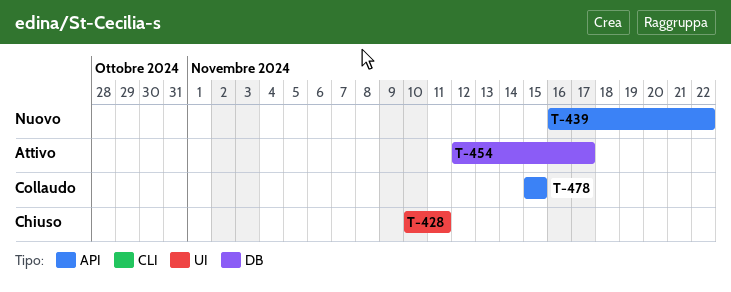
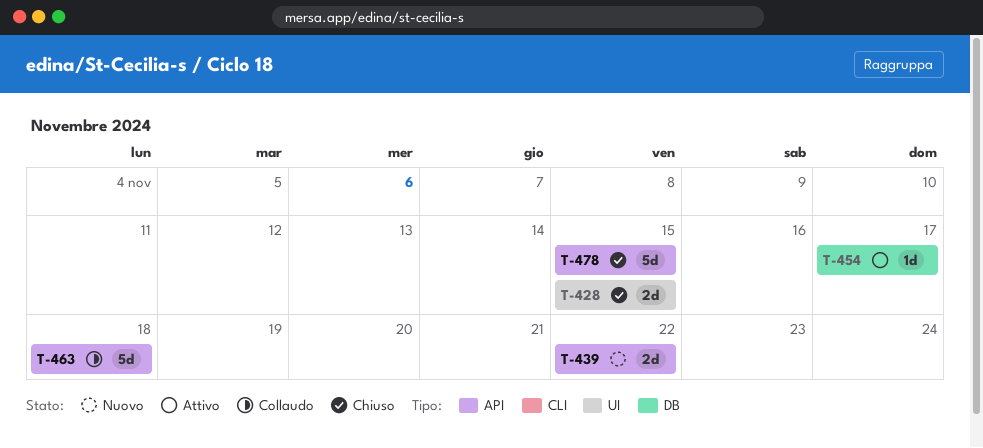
T-428, due: Nov 11 -> Nov 15
T-463: none -> present
T-478, status: Collaudo -> Chiuso

